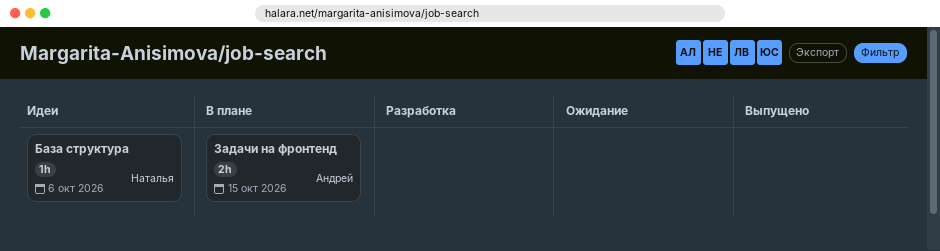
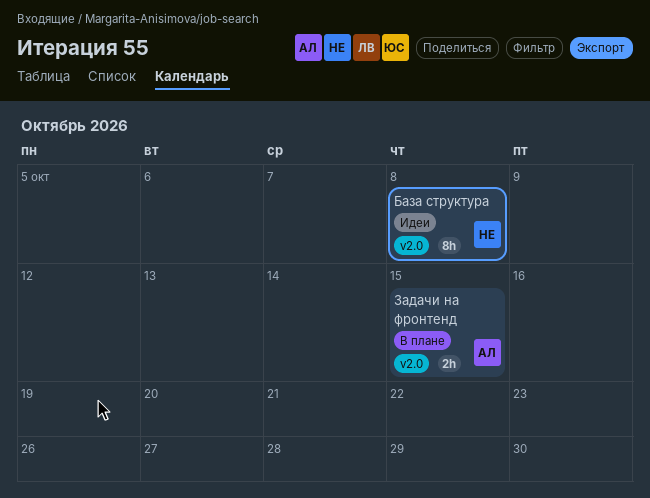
База структура, estimate: 1h -> 8h
База структура, due: Oct 6 -> Oct 8

